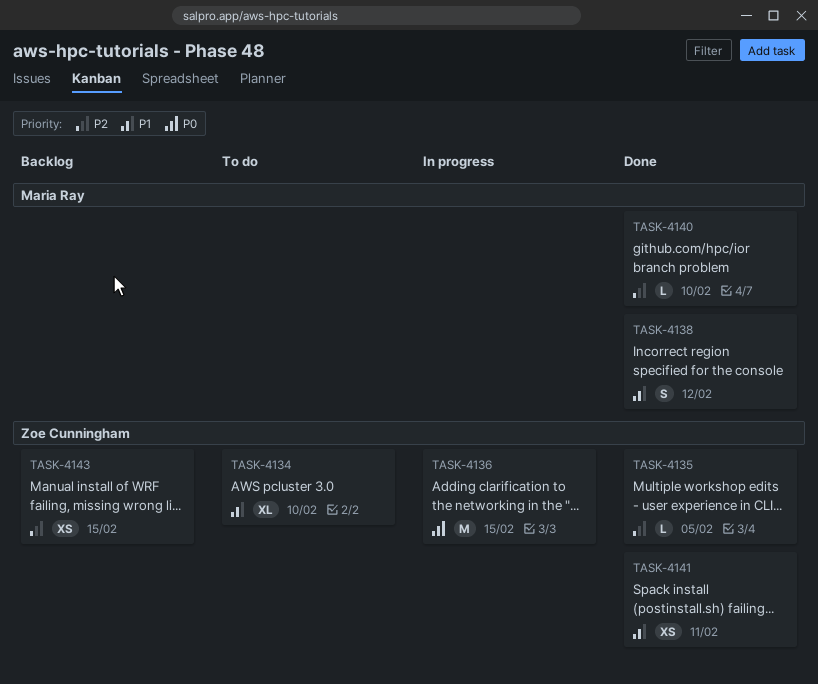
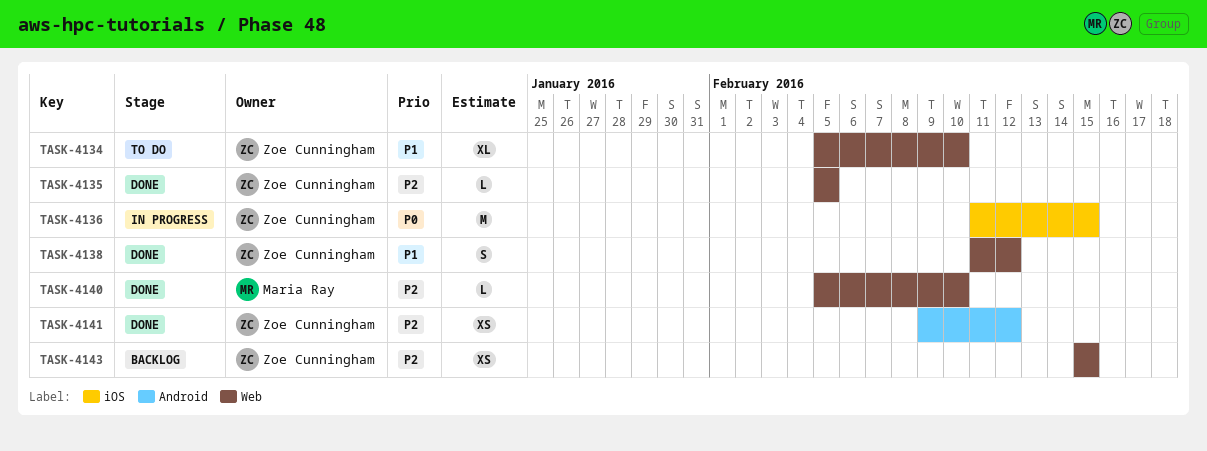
TASK-4138, owner: Maria Ray -> Zoe Cunningham
TASK-4141, priority: P1 -> P2
TASK-4141, due: Feb 11 -> Feb 12

